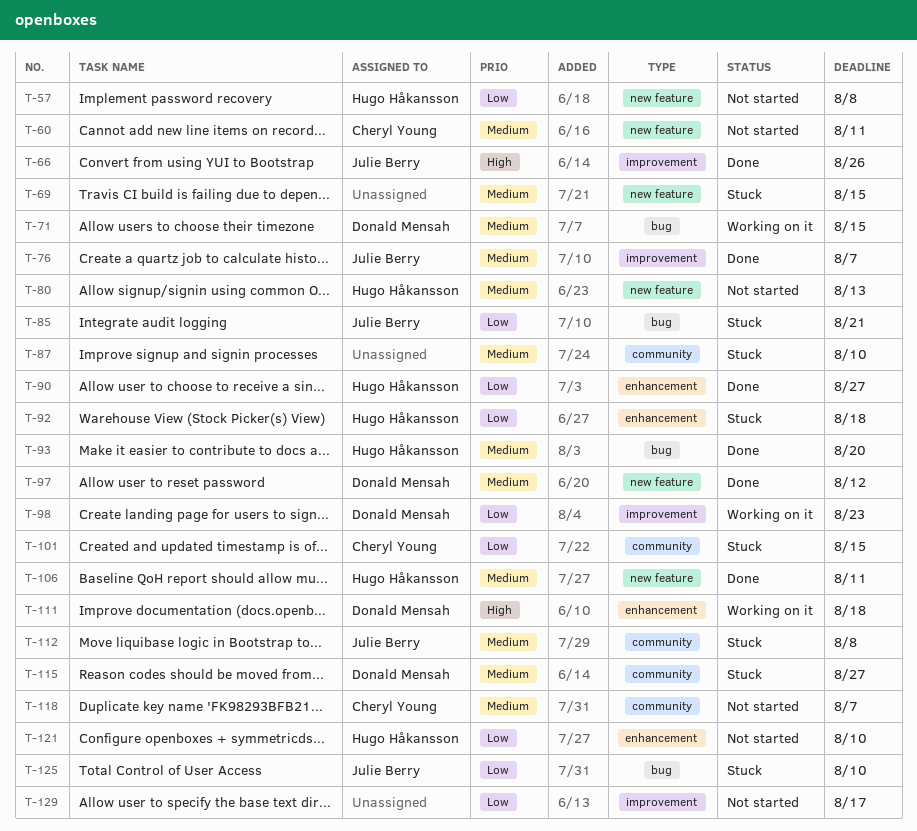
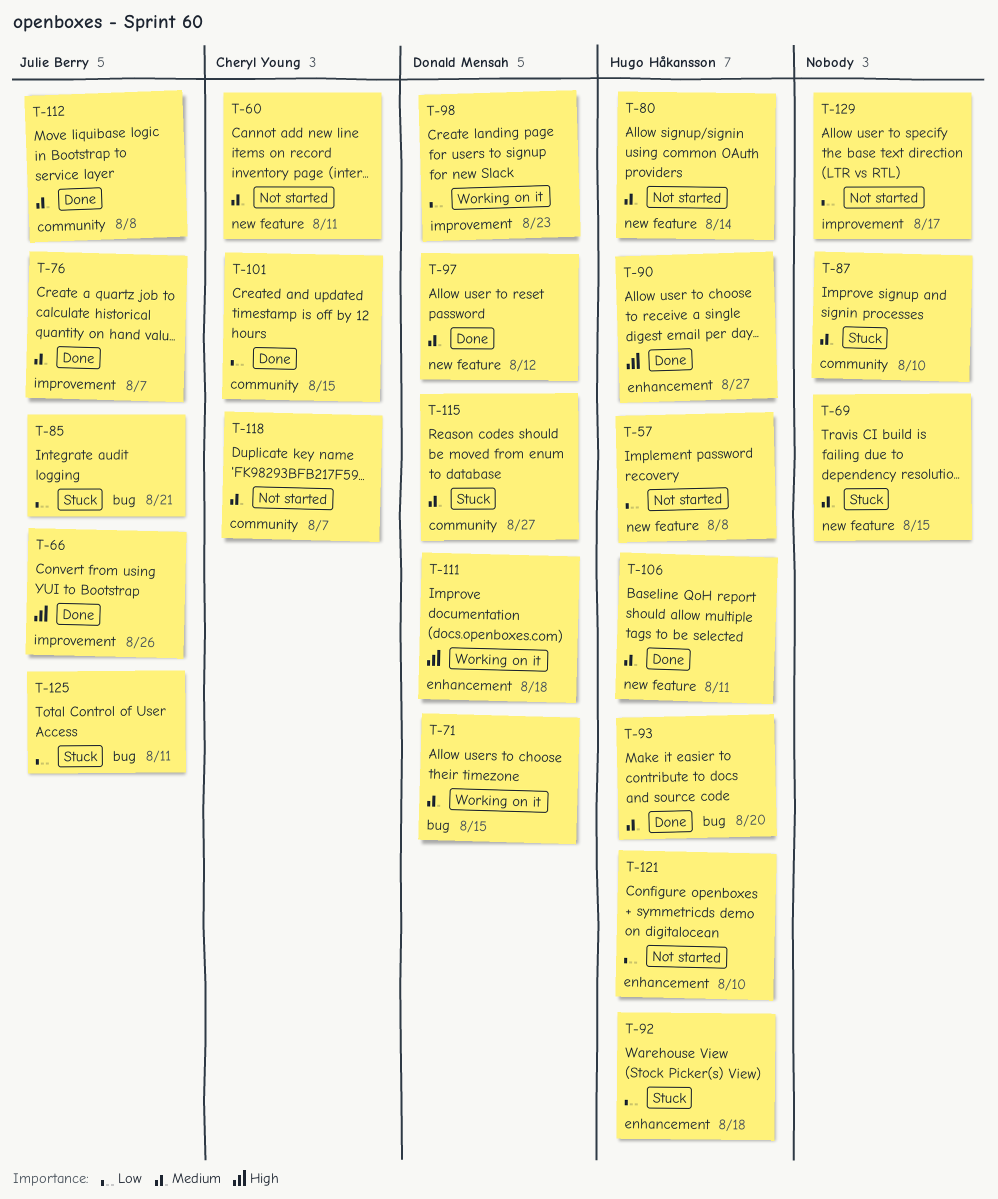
T-80, due: Aug 13 -> Aug 14
T-90, priority: Low -> High
T-101, status: Stuck -> Done
T-112, status: Stuck -> Done
T-125, due: Aug 10 -> Aug 11

